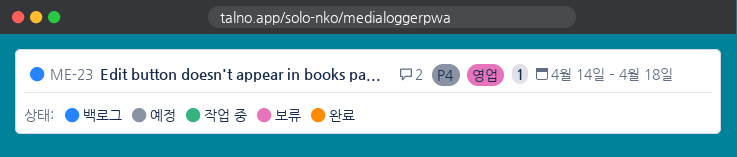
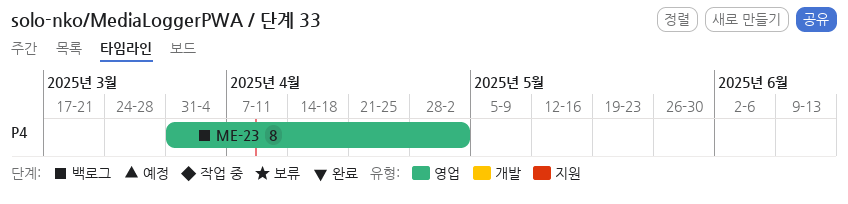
ME-23, estimate: 1 -> 8
ME-23, start: Apr 14 -> Mar 31
ME-23, due: Apr 18 -> May 2

